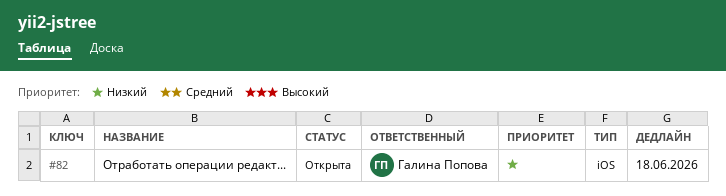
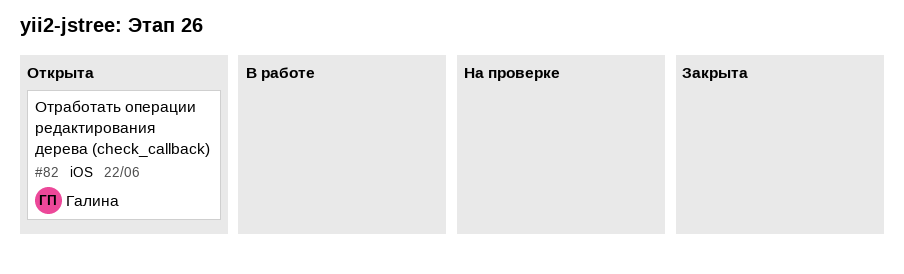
#82, due: Jun 18 -> Jun 22

